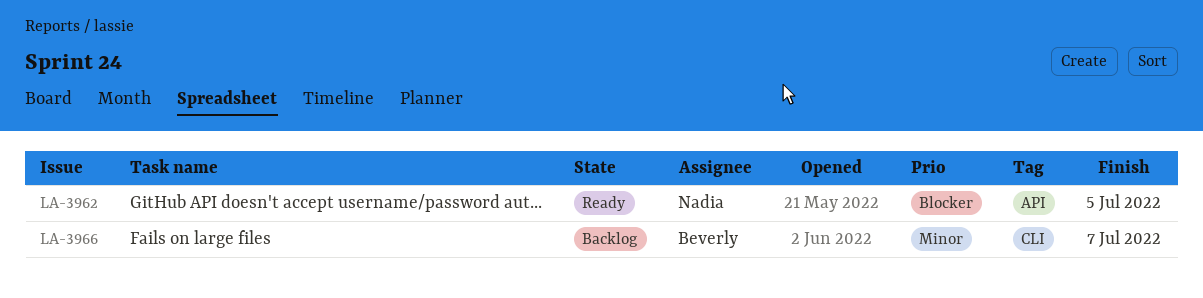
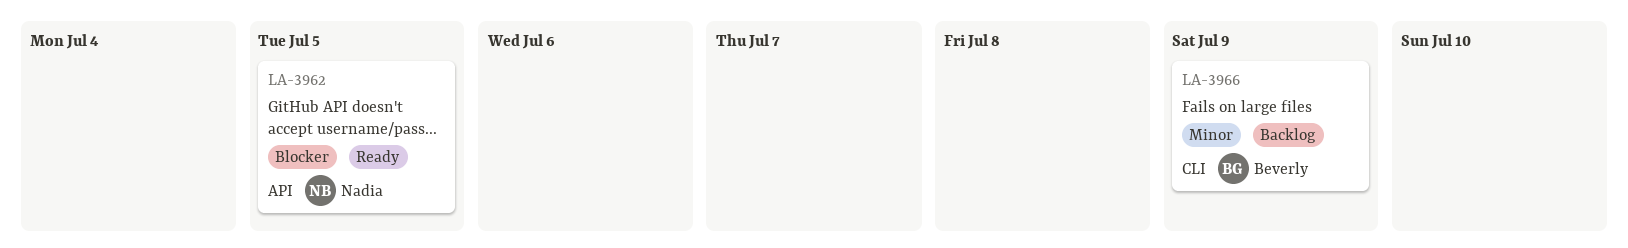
LA-3966, due: Jul 7 -> Jul 9

